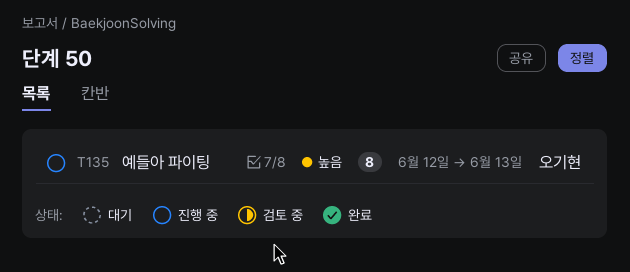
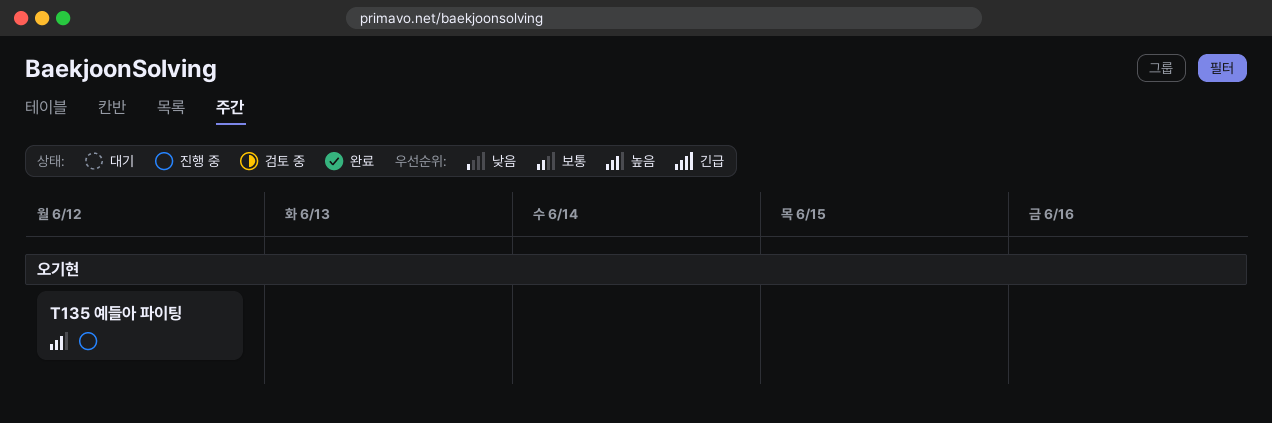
T135, due: Jun 13 -> Jun 12

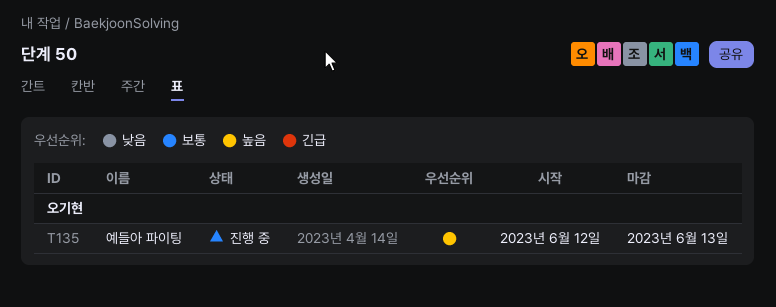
T135, due: Jun 12 -> Jun 13

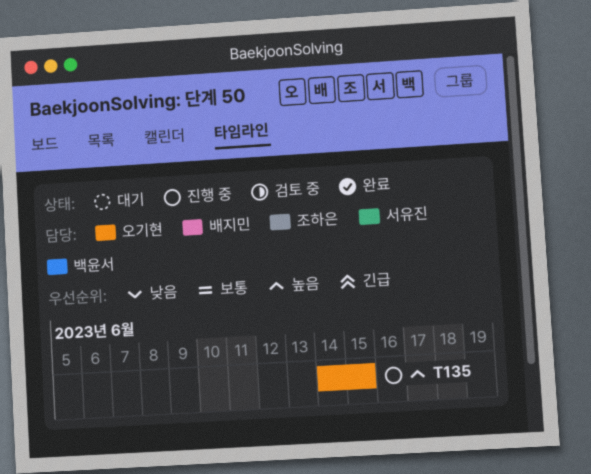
T135, start: Jun 12 -> Jun 14
T135, due: Jun 13 -> Jun 15

